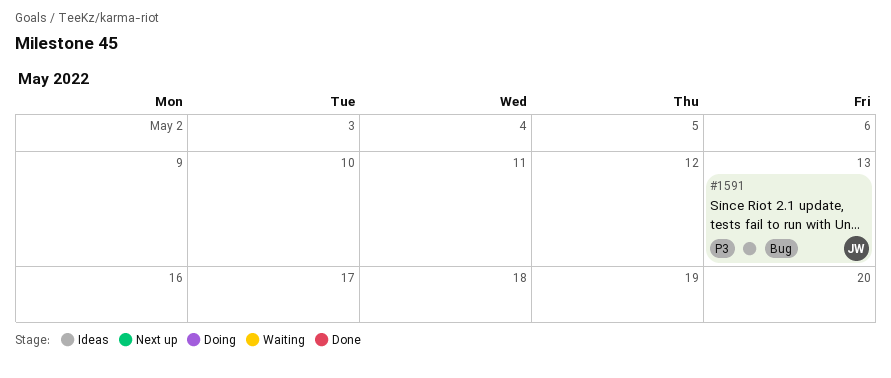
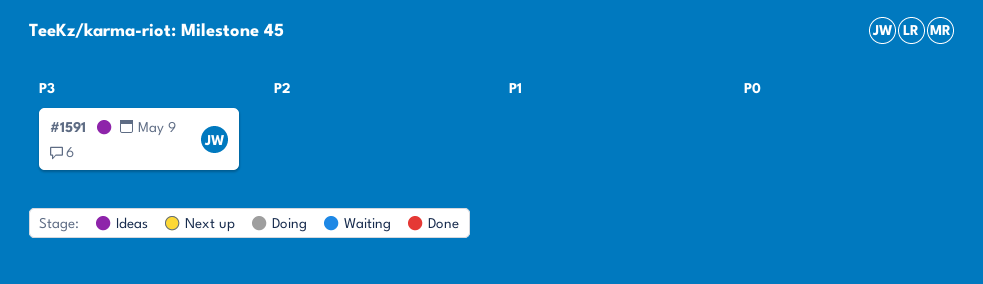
#1591, due: May 13 -> May 9

